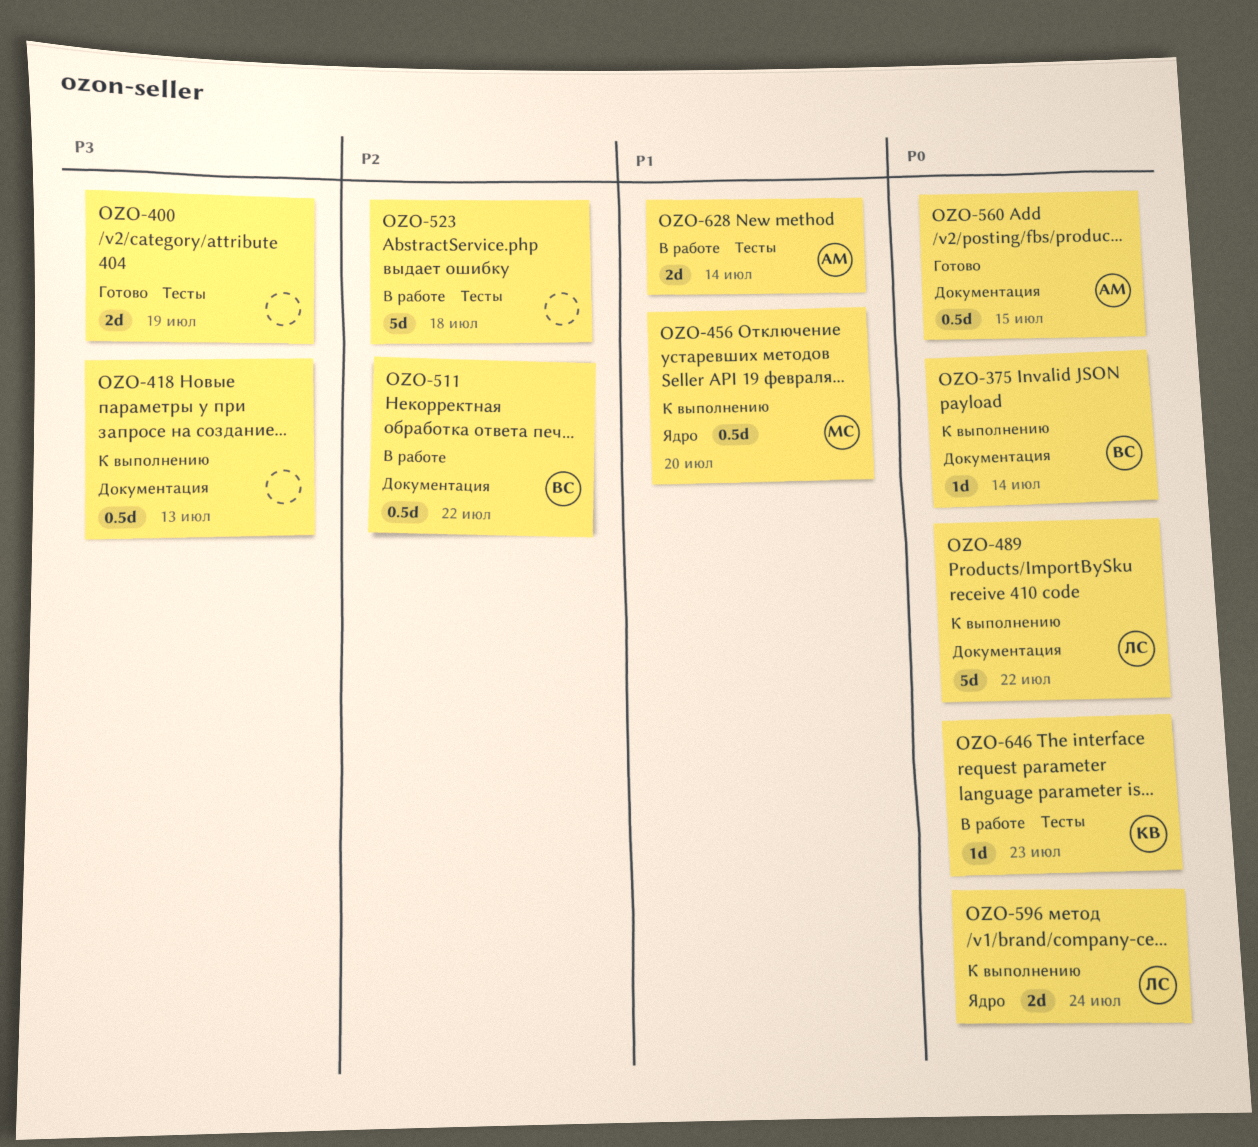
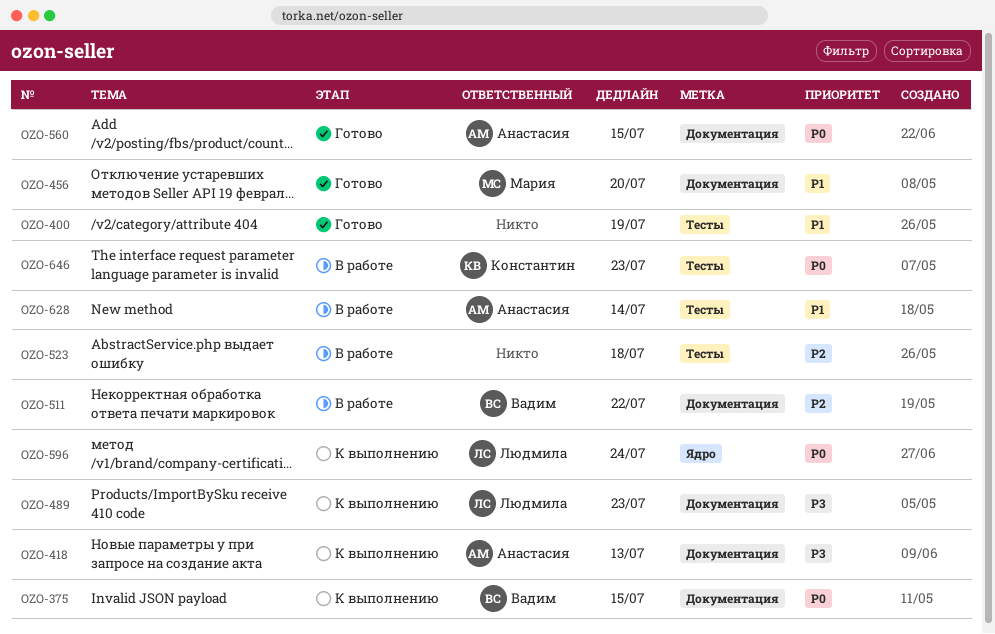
OZO-375, due: Jul 14 -> Jul 15
OZO-400, priority: P3 -> P1
OZO-418, owner: none -> Анастасия
OZO-456, status: К выполнению -> Готово
OZO-456, label: Ядро -> Документация
OZO-489, priority: P0 -> P3
OZO-489, due: Jul 22 -> Jul 23

